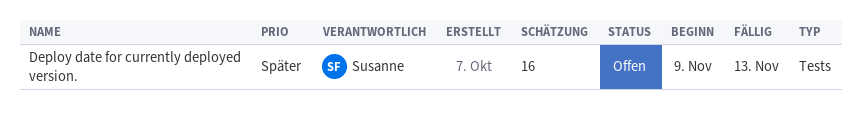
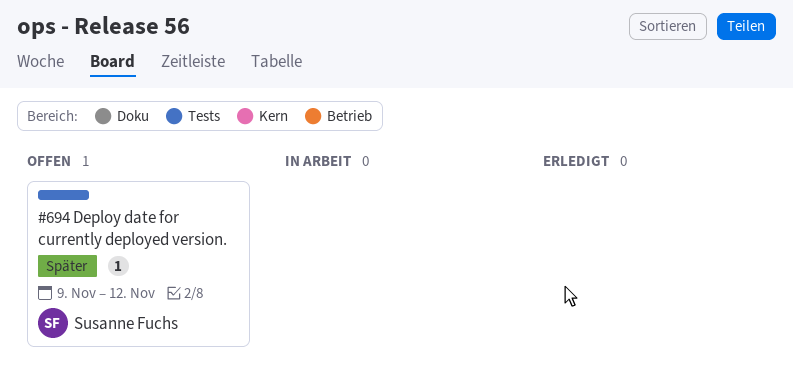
Deploy date for currently deployed version., estimate: 16 -> 1
Deploy date for currently deployed version., due: Nov 13 -> Nov 12

